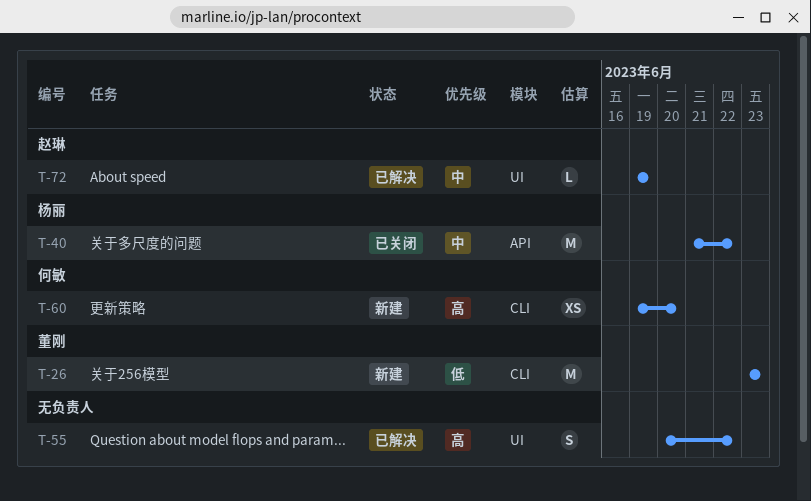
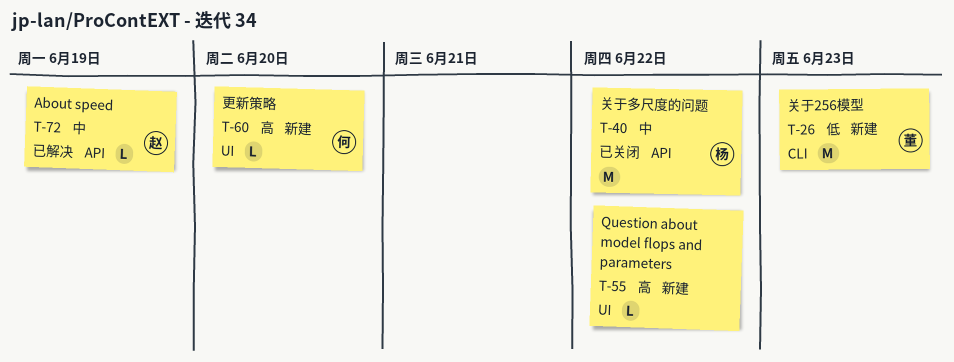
T-55, status: 已解决 -> 新建
T-55, estimate: S -> L
T-60, label: CLI -> UI
T-60, estimate: XS -> L
T-72, label: UI -> API

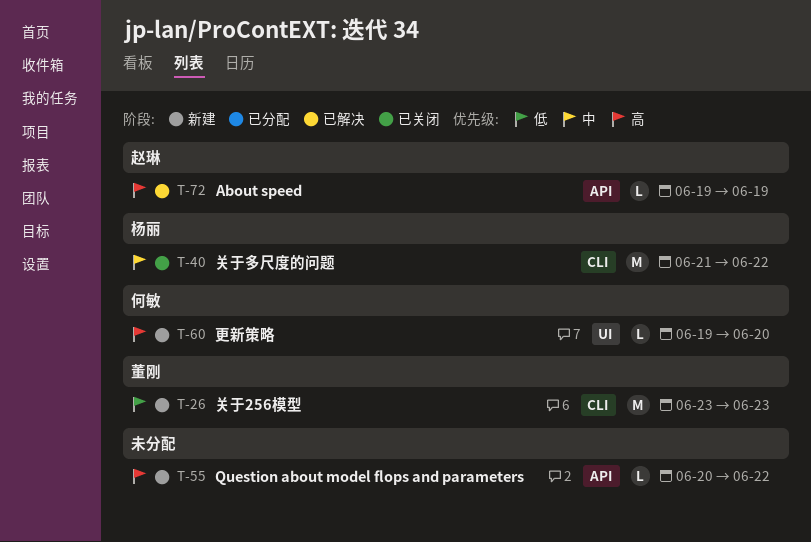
T-40, label: API -> CLI
T-55, label: UI -> API
T-72, priority: 中 -> 高

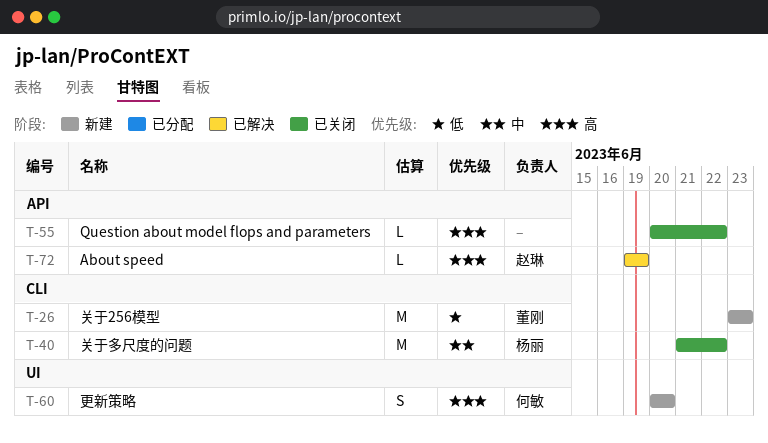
T-55, status: 新建 -> 已关闭
T-60, estimate: L -> S
T-60, start: Jun 19 -> Jun 20

